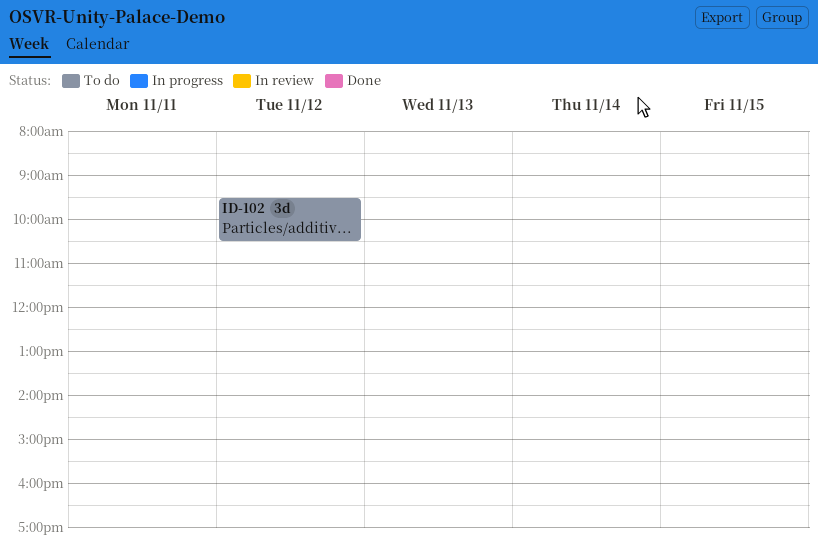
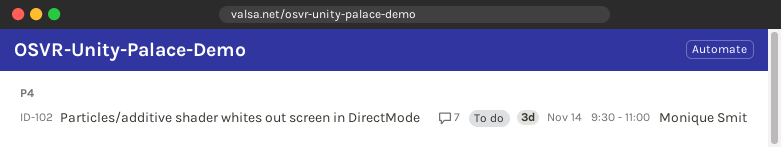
ID-102, day: Nov 12 -> Nov 14
ID-102, ends: 10:30 -> 11:00

